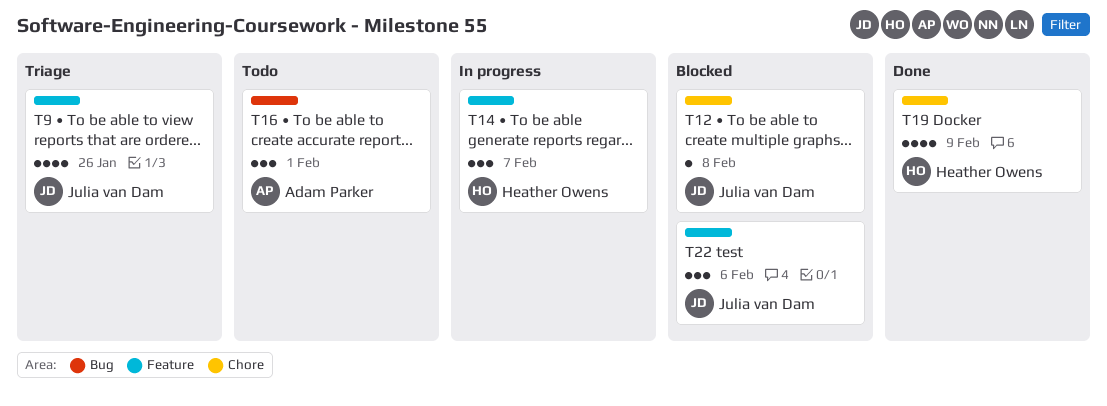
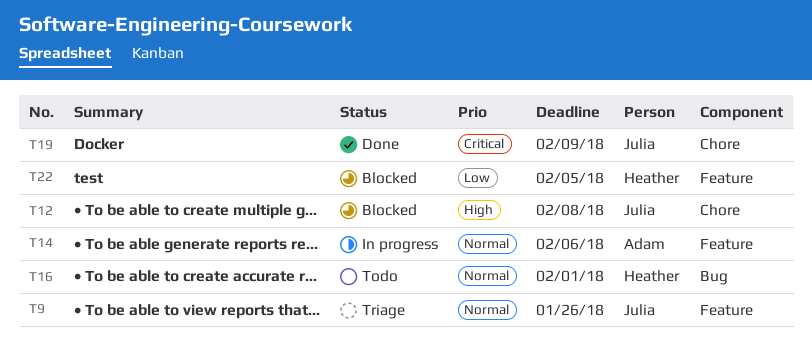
T14, owner: Heather Owens -> Adam Parker
T14, due: Feb 7 -> Feb 6
T16, owner: Adam Parker -> Heather Owens
T19, owner: Heather Owens -> Julia van Dam
T22, owner: Julia van Dam -> Heather Owens
T22, due: Feb 6 -> Feb 5

